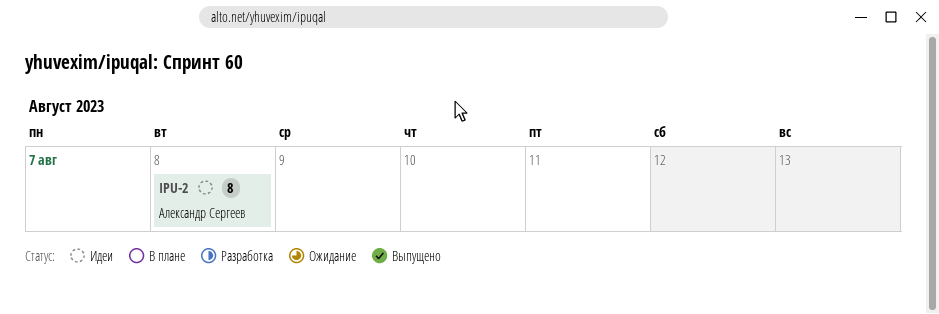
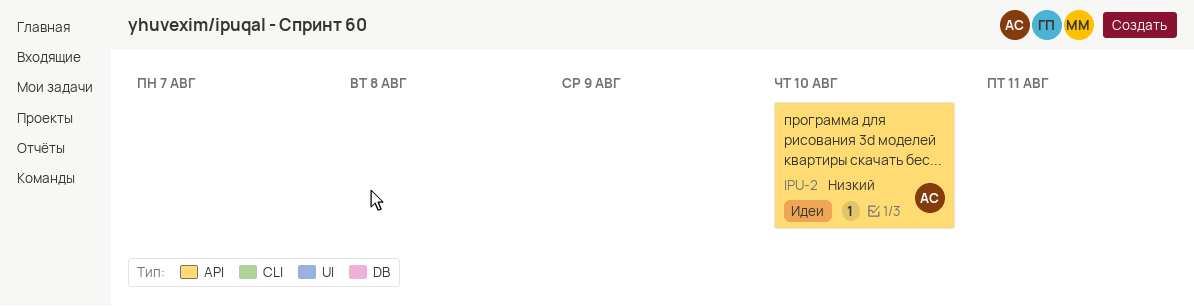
IPU-2, estimate: 8 -> 1
IPU-2, due: Aug 8 -> Aug 10

